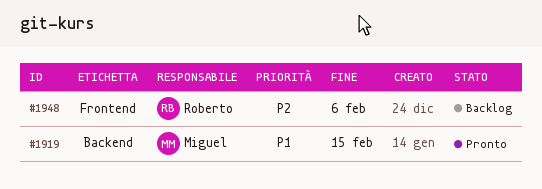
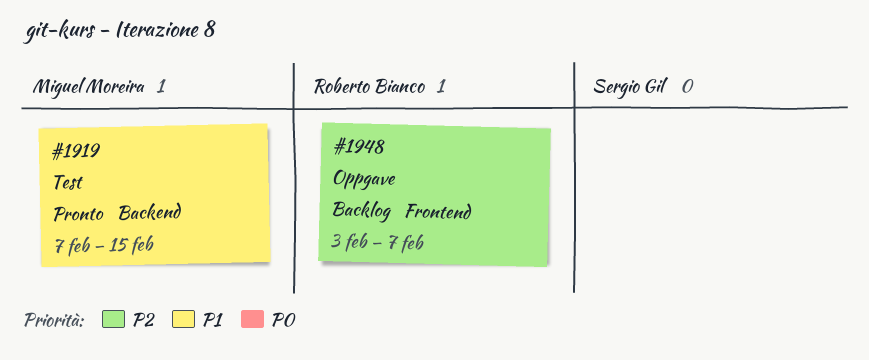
#1948, due: Feb 6 -> Feb 7

